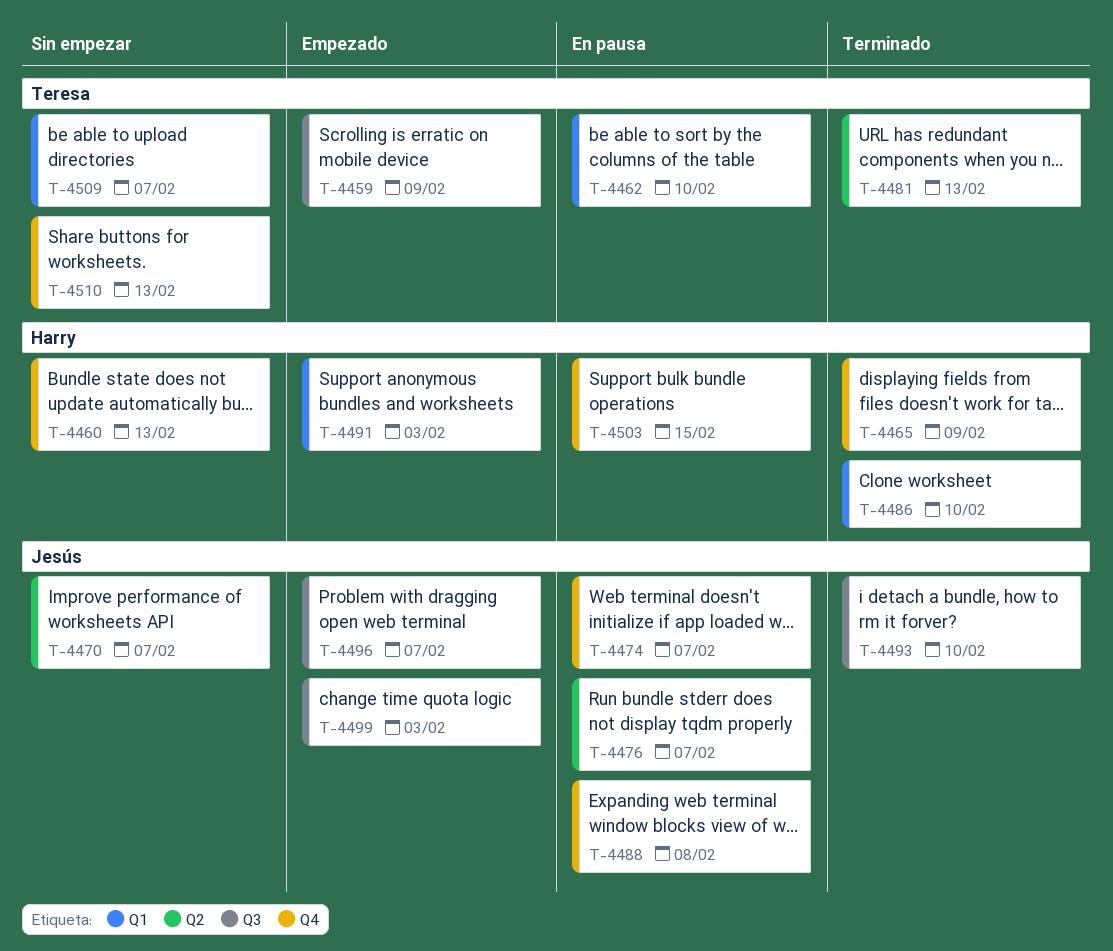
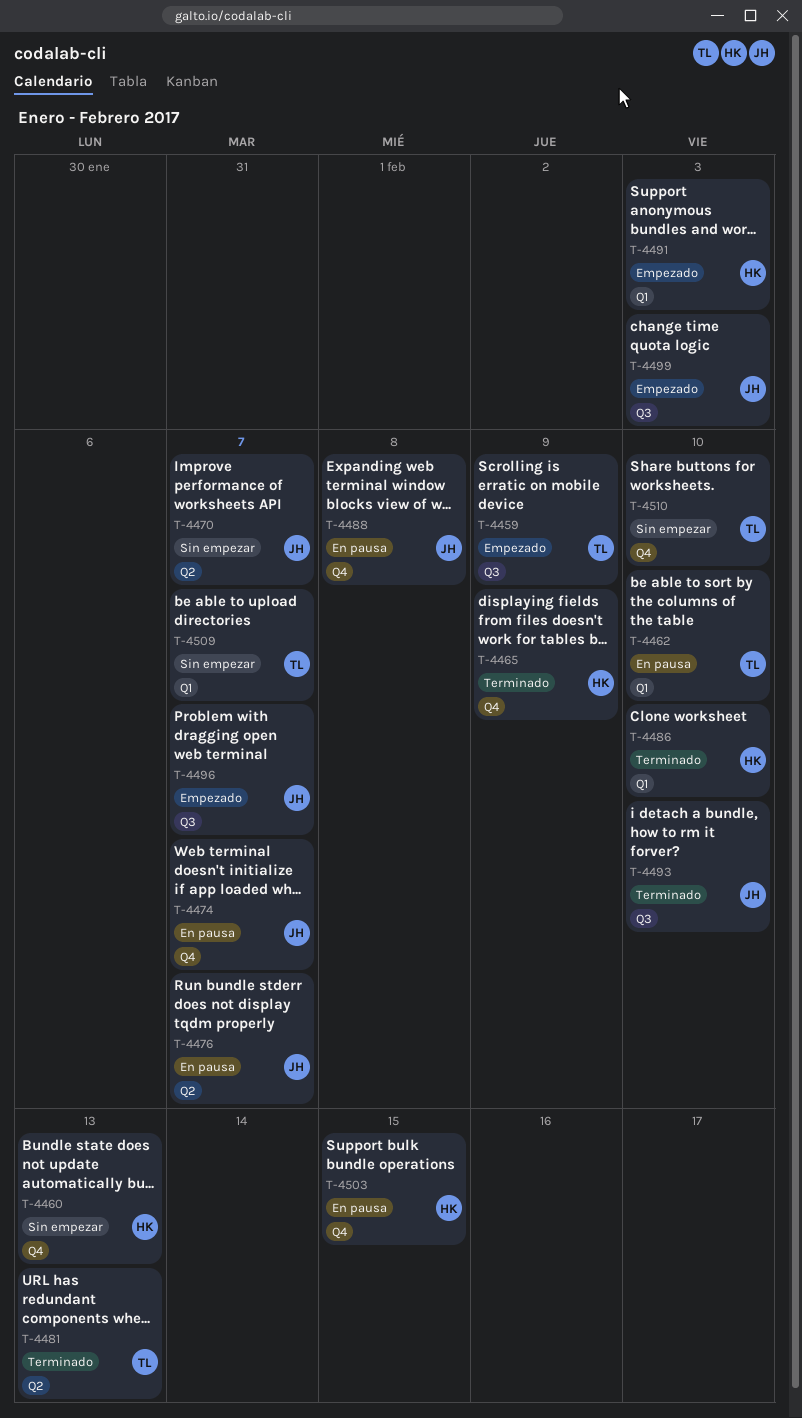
T-4510, due: Feb 13 -> Feb 10

